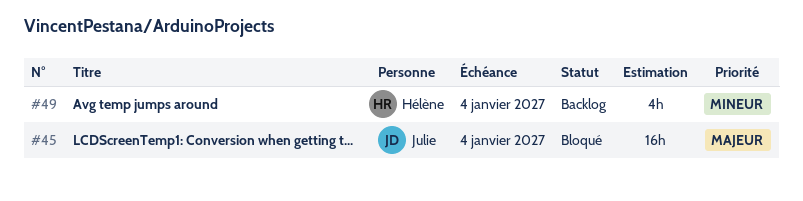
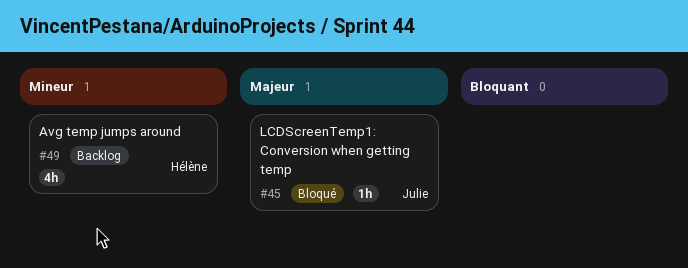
#45, estimate: 16h -> 1h

